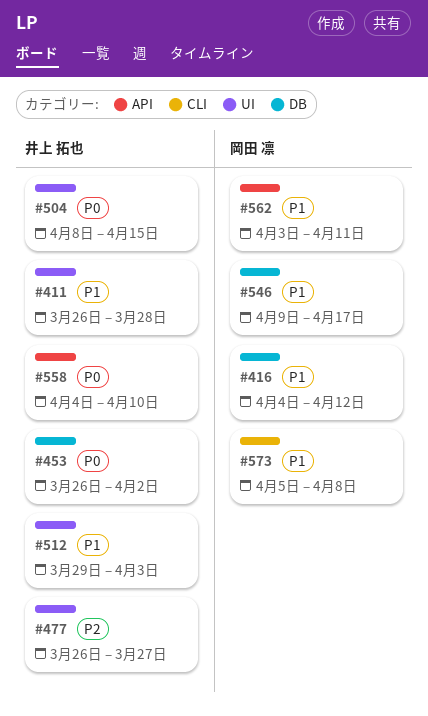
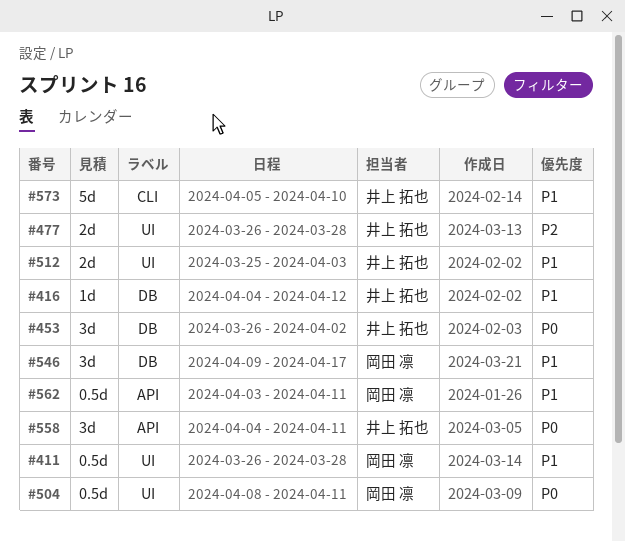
#411, owner: 井上 拓也 -> 岡田 凛
#416, owner: 岡田 凛 -> 井上 拓也
#477, due: Mar 27 -> Mar 28
#504, owner: 井上 拓也 -> 岡田 凛
#504, due: Apr 15 -> Apr 11
#512, start: Mar 29 -> Mar 25
#558, due: Apr 10 -> Apr 11
#573, owner: 岡田 凛 -> 井上 拓也
#573, due: Apr 8 -> Apr 10

